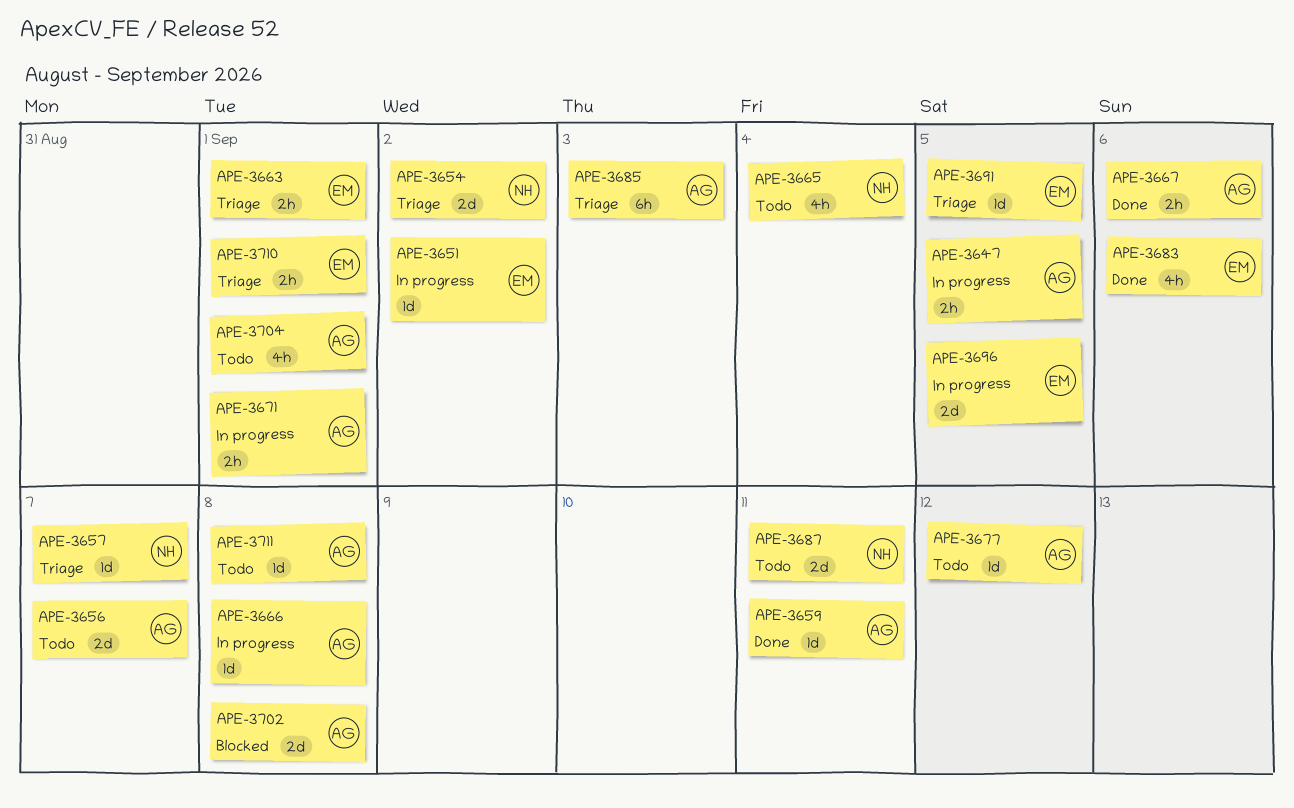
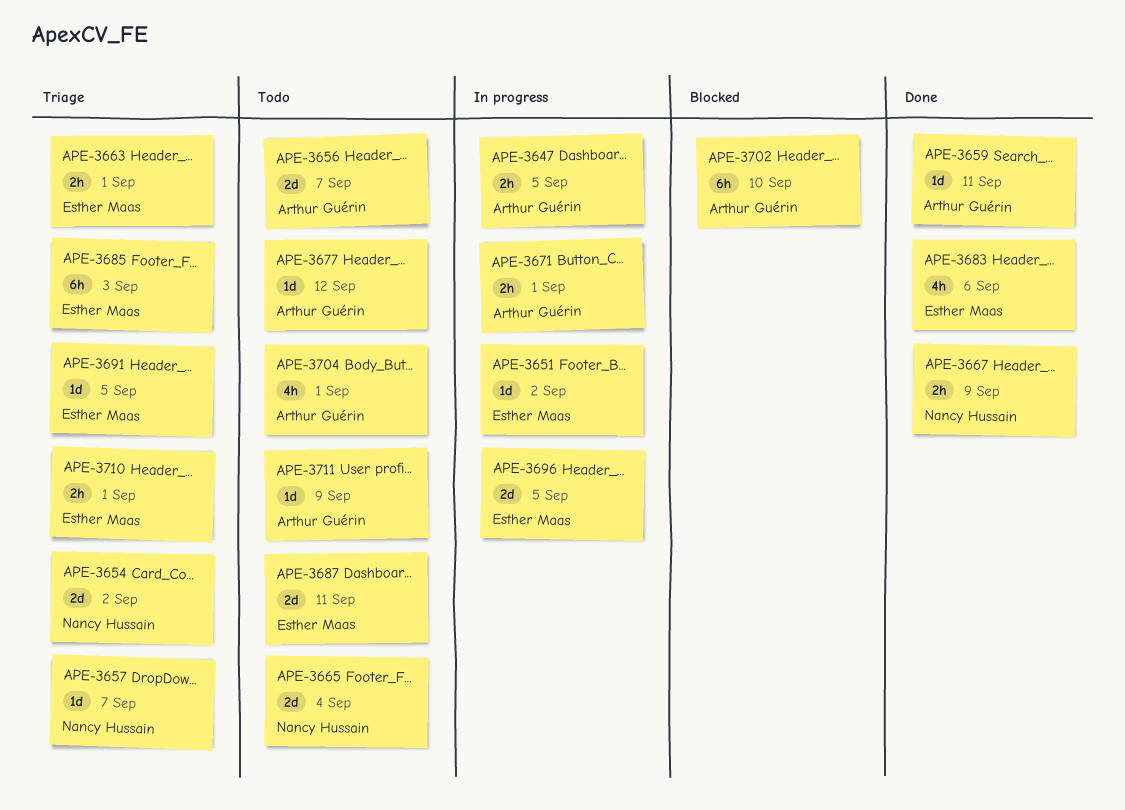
APE-3665, estimate: 4h -> 2d
APE-3666: present -> none
APE-3667, owner: Arthur Guérin -> Nancy Hussain
APE-3667, due: Sep 6 -> Sep 9
APE-3685, owner: Arthur Guérin -> Esther Maas
APE-3687, owner: Nancy Hussain -> Esther Maas
APE-3702, estimate: 2d -> 6h
APE-3702, due: Sep 8 -> Sep 10
APE-3711, due: Sep 8 -> Sep 9

